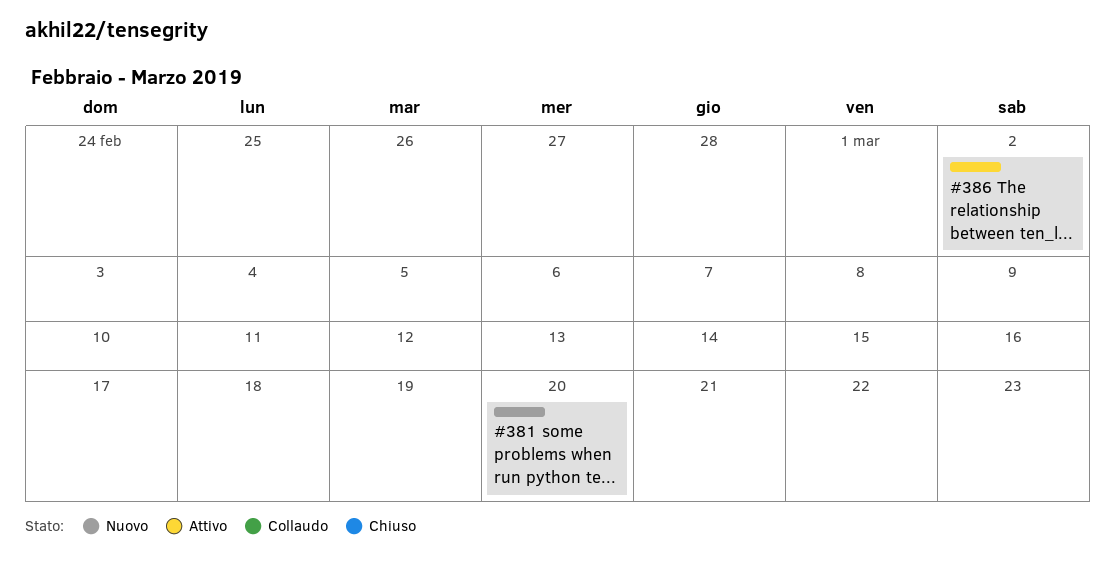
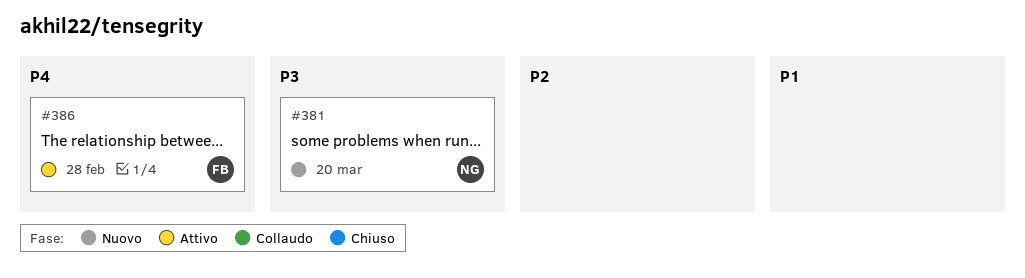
#386, due: Mar 2 -> Feb 28

